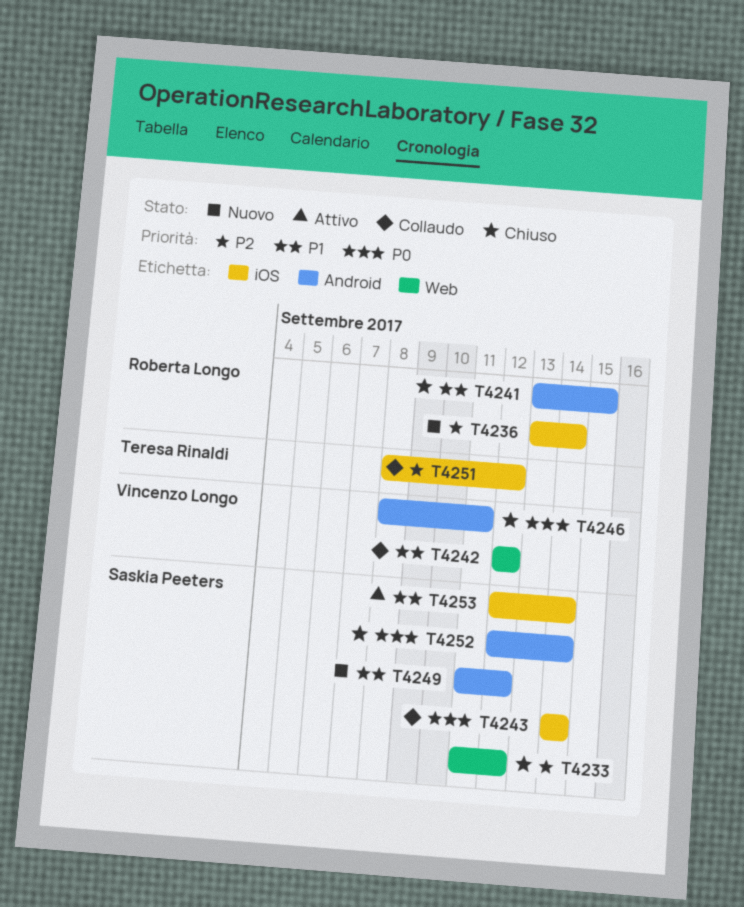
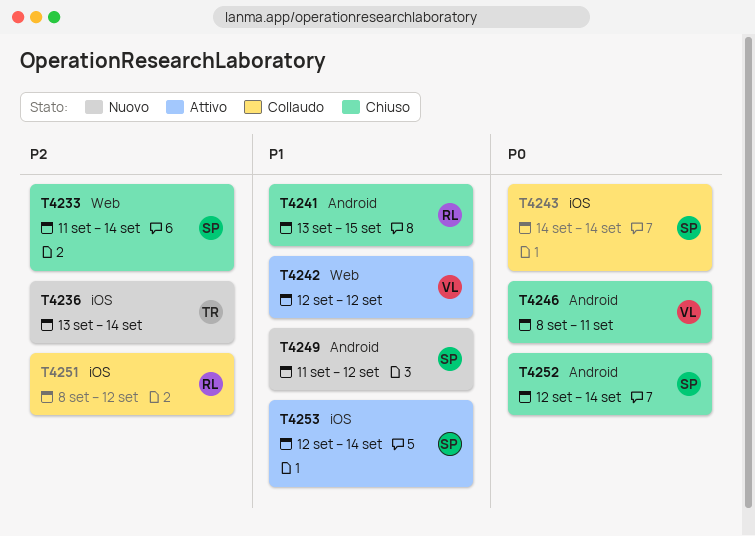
T4233, due: Sep 12 -> Sep 14
T4236, owner: Roberta Longo -> Teresa Rinaldi
T4242, status: Collaudo -> Attivo
T4251, owner: Teresa Rinaldi -> Roberta Longo

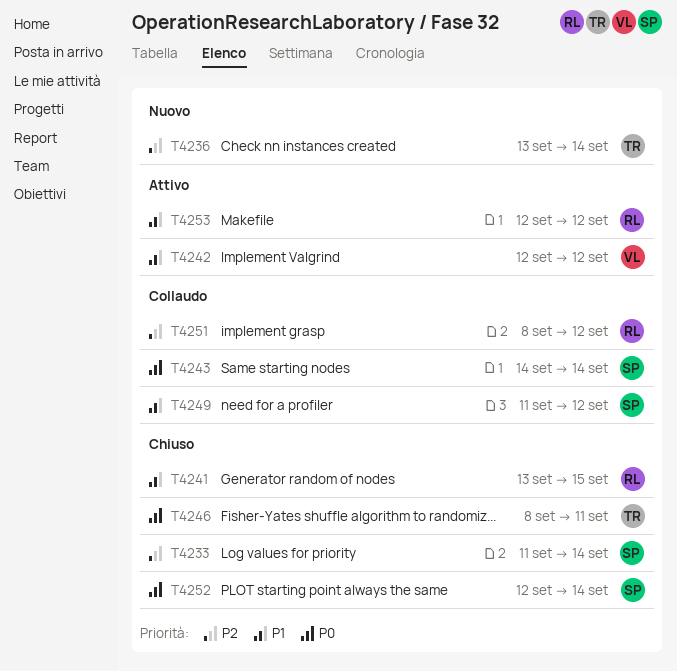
T4246, owner: VL -> TR
T4249, status: Nuovo -> Collaudo
T4253, owner: SP -> RL
T4253, due: Sep 14 -> Sep 12

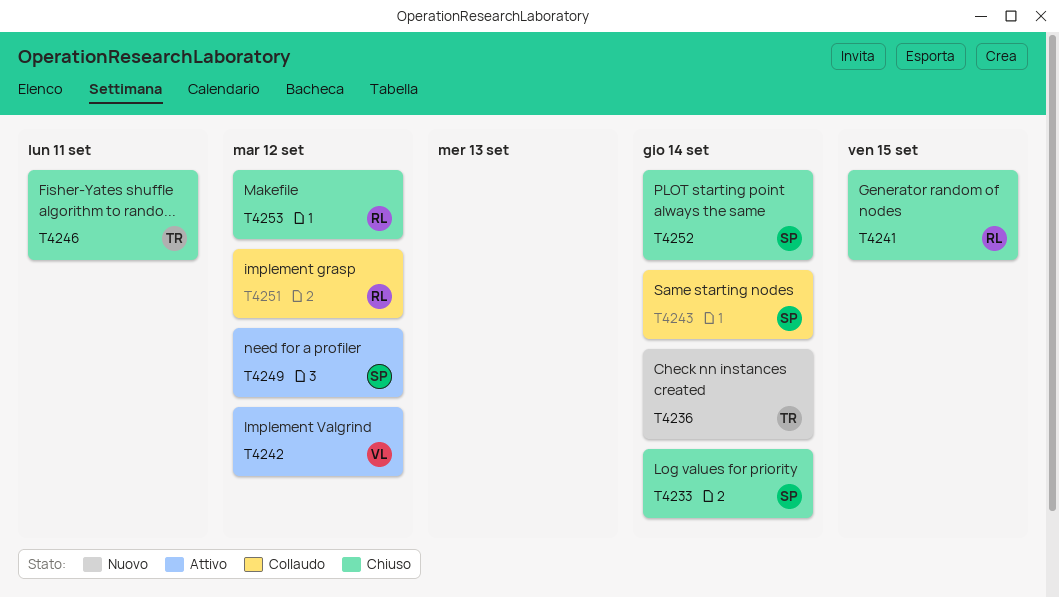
T4249, status: Collaudo -> Attivo
T4253, status: Attivo -> Chiuso

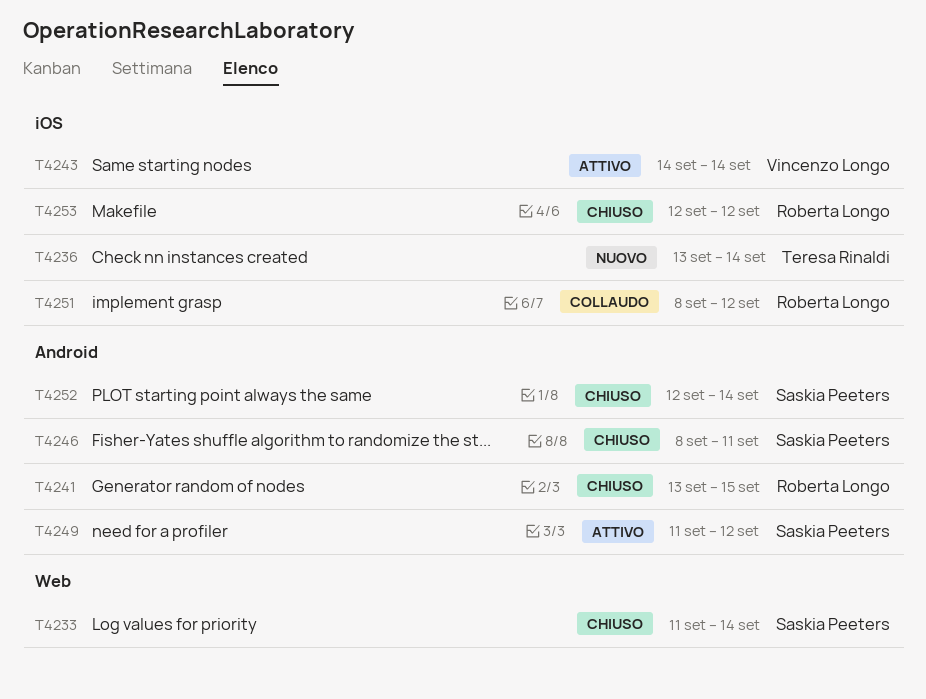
T4242: present -> none
T4243, status: Collaudo -> Attivo
T4243, owner: Saskia Peeters -> Vincenzo Longo
T4246, owner: Teresa Rinaldi -> Saskia Peeters

